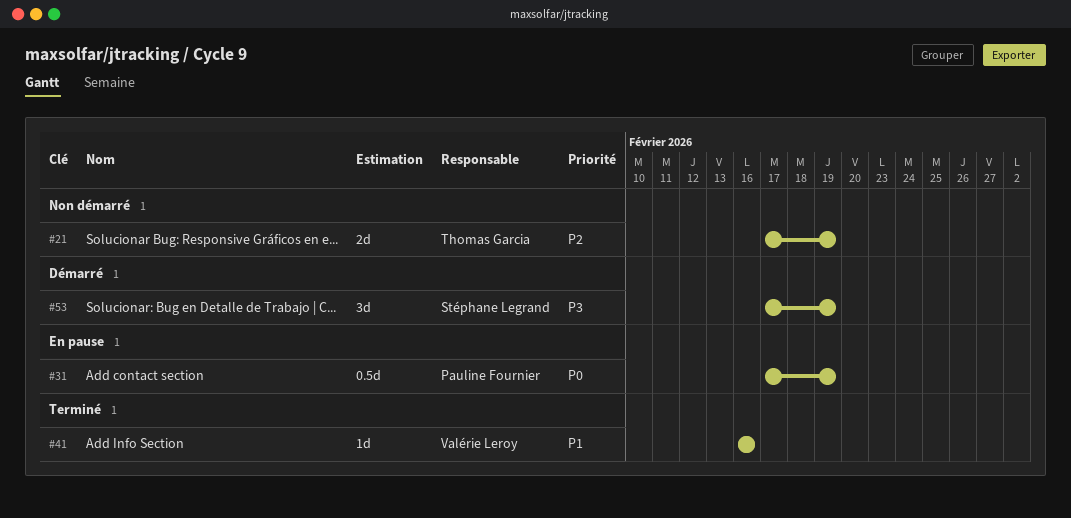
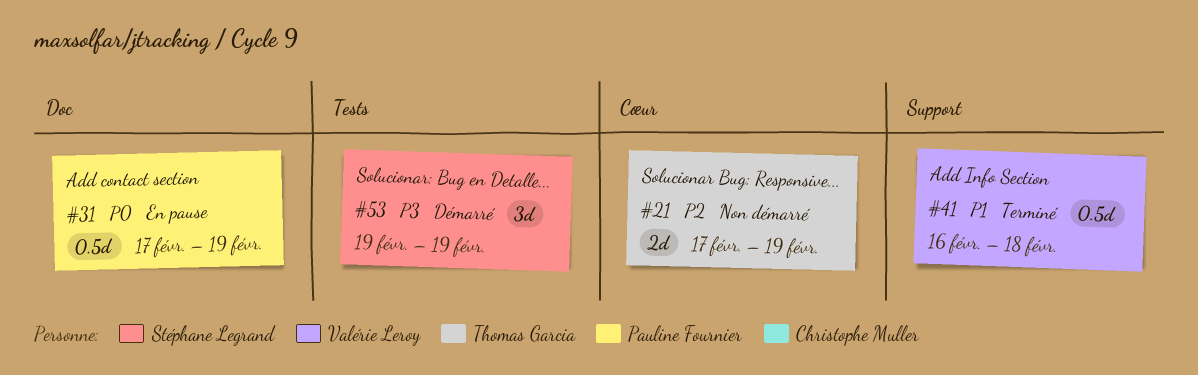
#41, estimate: 1d -> 0.5d
#41, due: Feb 16 -> Feb 18
#53, start: Feb 17 -> Feb 19

